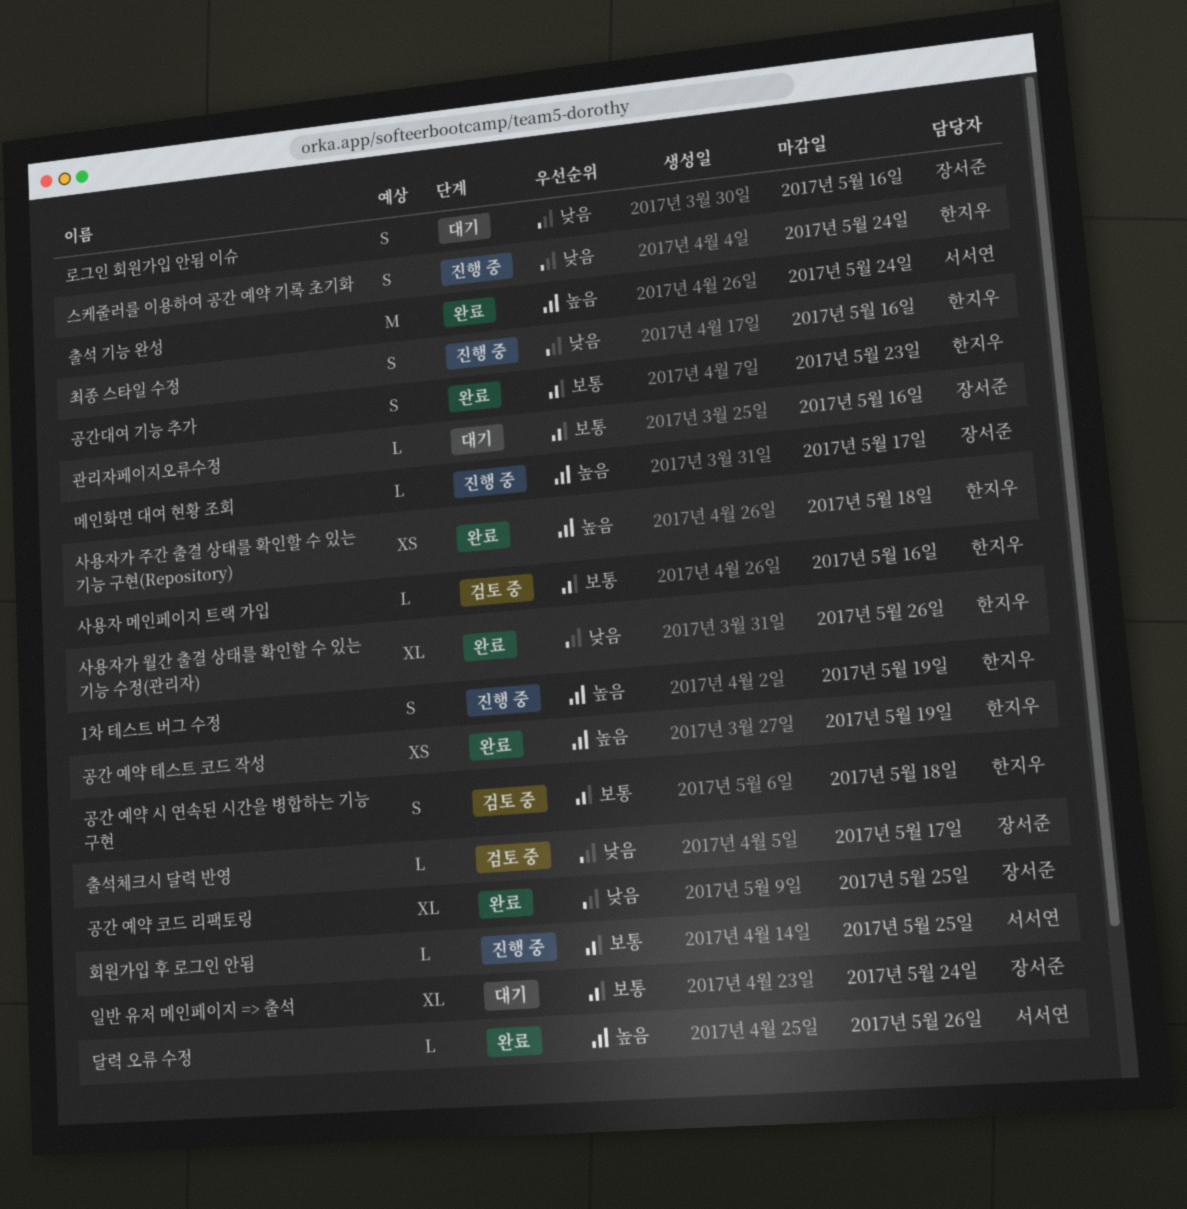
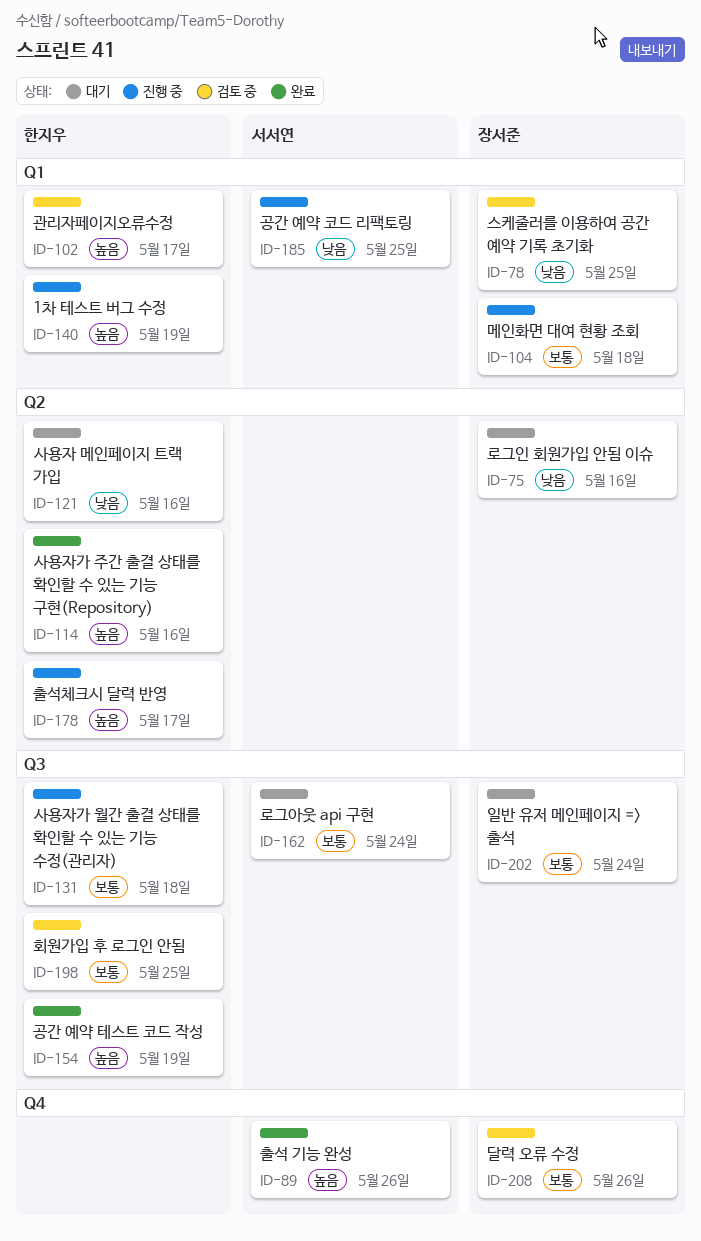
공간 예약 시 연속된 시간을 병합하는 기능 구현: present -> none
공간 예약 코드 리팩토링, status: 완료 -> 진행 중
공간 예약 코드 리팩토링, owner: 장서준 -> 서서연
공간대여 기능 추가: present -> none
관리자페이지오류수정, status: 대기 -> 검토 중
관리자페이지오류수정, owner: 장서준 -> 한지우
관리자페이지오류수정, priority: 보통 -> 높음
관리자페이지오류수정, due: May 16 -> May 17
달력 오류 수정, status: 완료 -> 검토 중
달력 오류 수정, owner: 서서연 -> 장서준
달력 오류 수정, priority: 높음 -> 보통
로그아웃 api 구현: none -> present
메인화면 대여 현황 조회, priority: 높음 -> 보통
메인화면 대여 현황 조회, due: May 17 -> May 18
사용자 메인페이지 트랙 가입, status: 검토 중 -> 대기
사용자 메인페이지 트랙 가입, priority: 보통 -> 낮음
사용자가 월간 출결 상태를 확인할 수 있는 기능 수정(관리자), status: 완료 -> 진행 중
사용자가 월간 출결 상태를 확인할 수 있는 기능 수정(관리자), priority: 낮음 -> 보통
사용자가 월간 출결 상태를 확인할 수 있는 기능 수정(관리자), due: May 26 -> May 18
사용자가 주간 출결 상태를 확인할 수 있는 기능 구현(Repository), due: May 18 -> May 16
스케줄러를 이용하여 공간 예약 기록 초기화, status: 진행 중 -> 검토 중
스케줄러를 이용하여 공간 예약 기록 초기화, owner: 한지우 -> 장서준
스케줄러를 이용하여 공간 예약 기록 초기화, due: May 24 -> May 25
최종 스타일 수정: present -> none
출석 기능 완성, due: May 24 -> May 26
출석체크시 달력 반영, status: 검토 중 -> 진행 중
출석체크시 달력 반영, owner: 장서준 -> 한지우
출석체크시 달력 반영, priority: 낮음 -> 높음
회원가입 후 로그인 안됨, status: 진행 중 -> 검토 중
회원가입 후 로그인 안됨, owner: 서서연 -> 한지우

